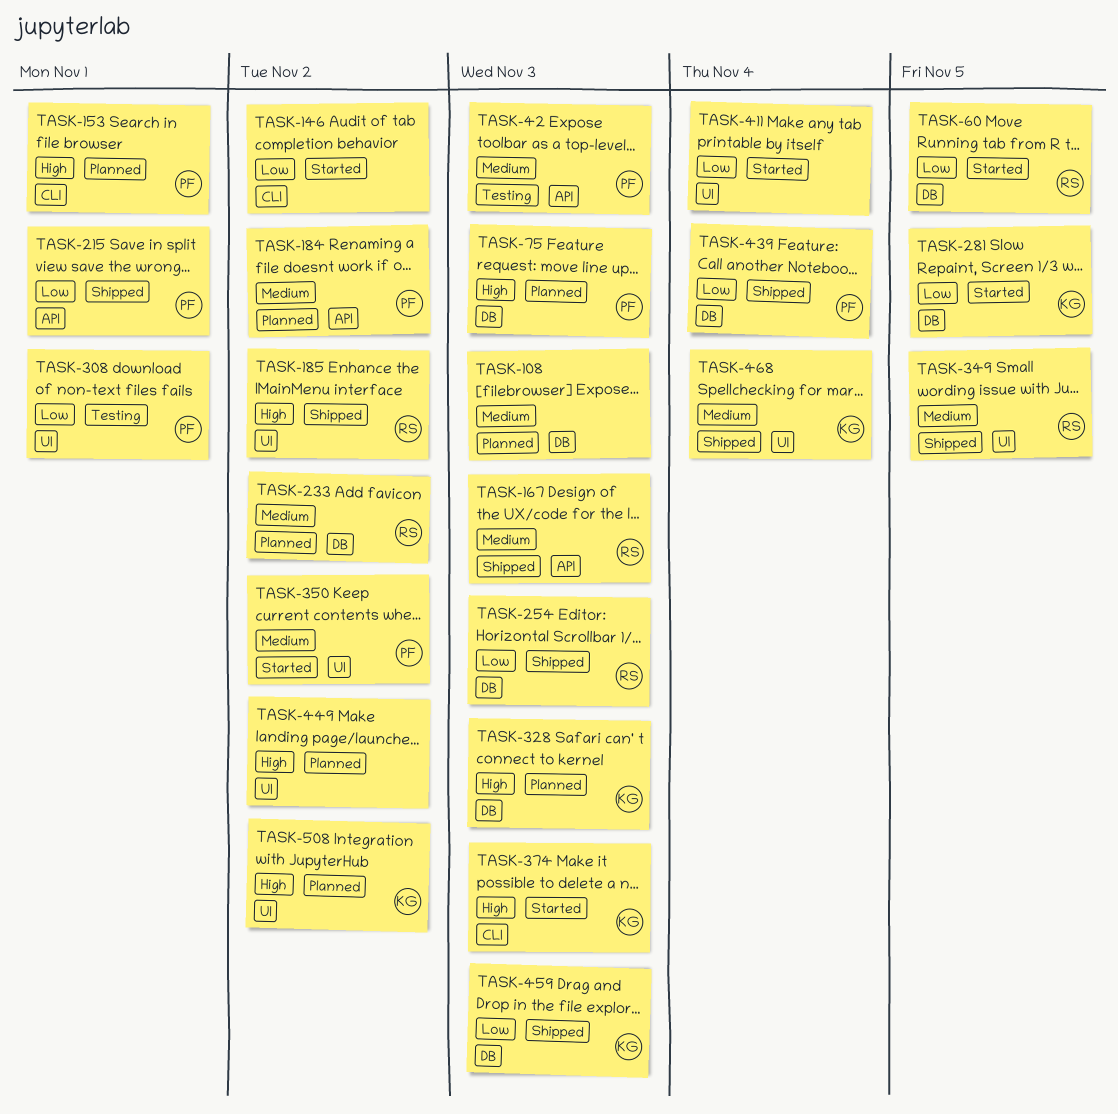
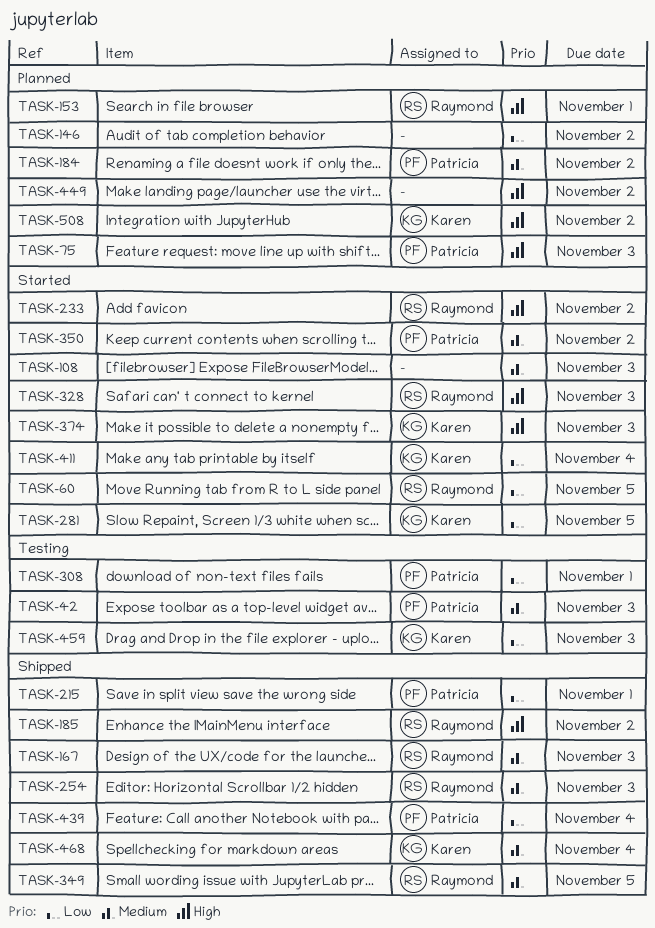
TASK-108, status: Planned -> Started
TASK-146, status: Started -> Planned
TASK-153, owner: Patricia -> Raymond
TASK-233, status: Planned -> Started
TASK-233, priority: Medium -> High
TASK-254, priority: Low -> Medium
TASK-328, status: Planned -> Started
TASK-328, owner: Karen -> Raymond
TASK-411, owner: none -> Karen
TASK-459, status: Shipped -> Testing

